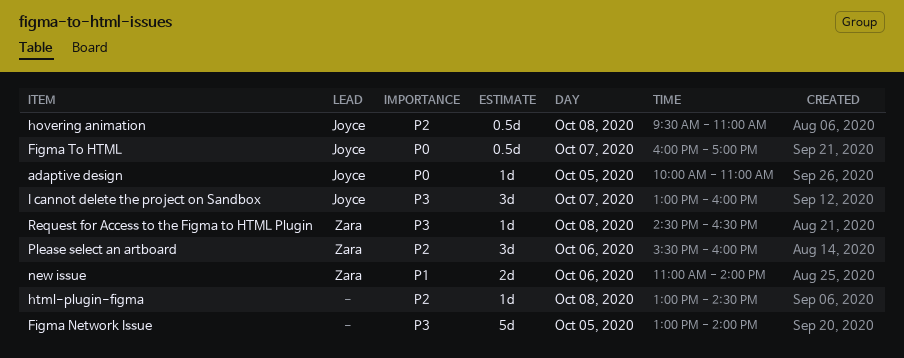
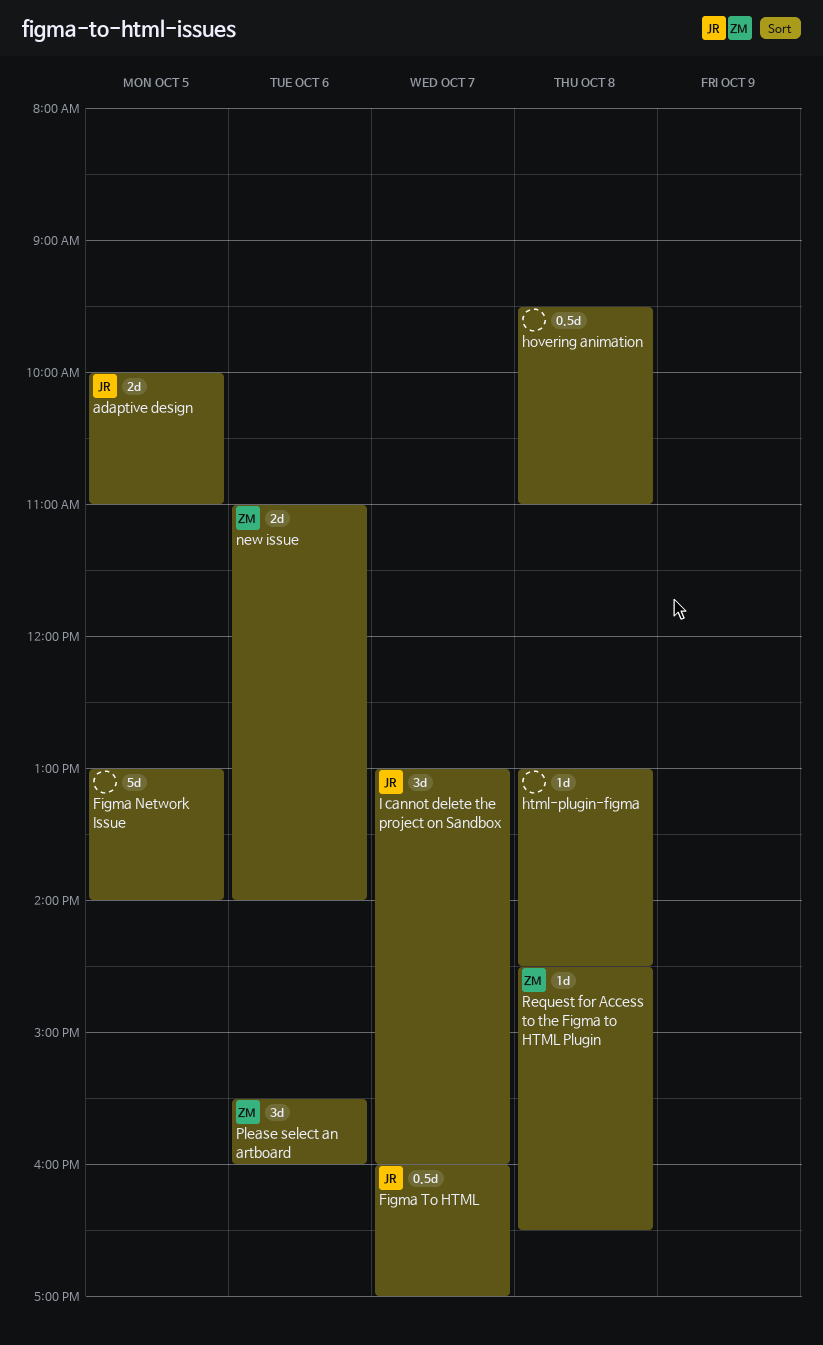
adaptive design, estimate: 1d -> 2d
hovering animation, owner: Joyce -> none

